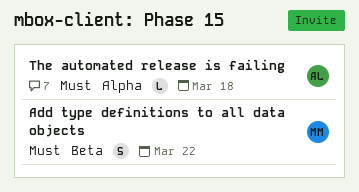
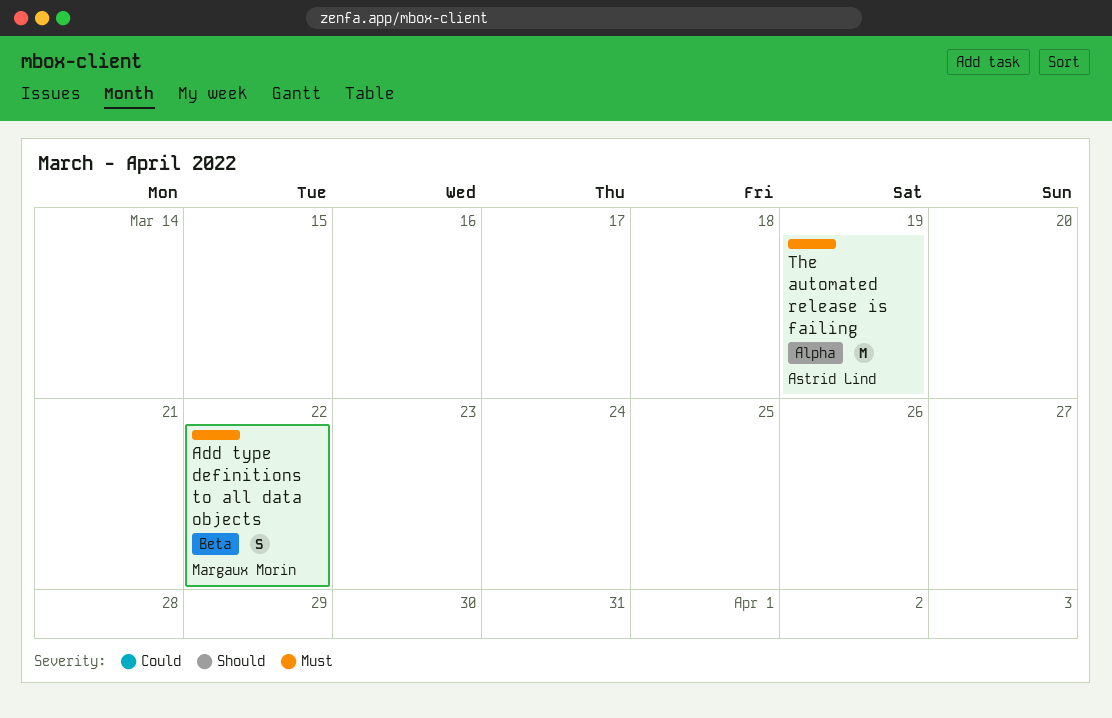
The automated release is failing, estimate: L -> M
The automated release is failing, due: Mar 18 -> Mar 19

